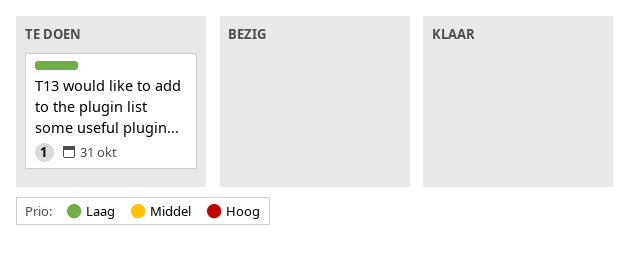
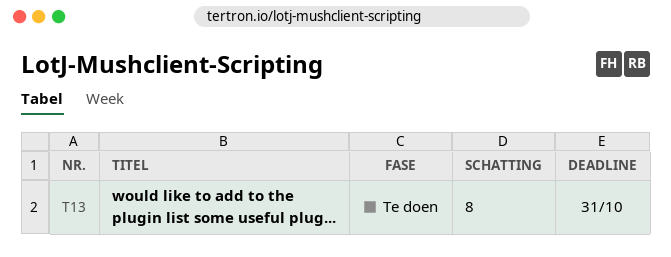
T13, estimate: 1 -> 8

